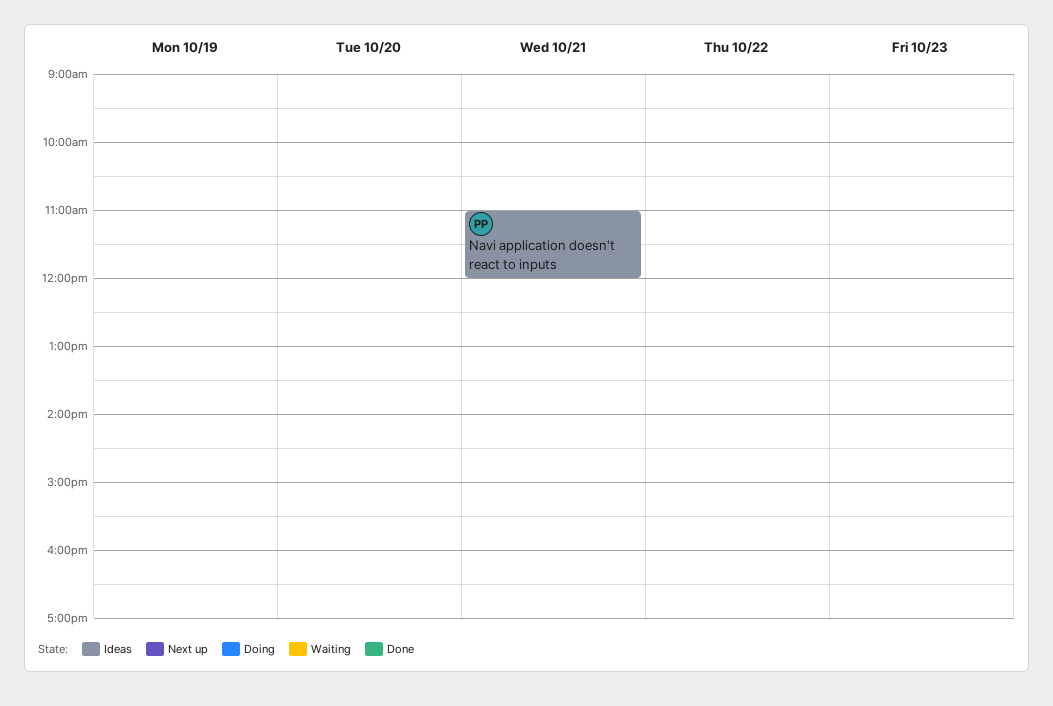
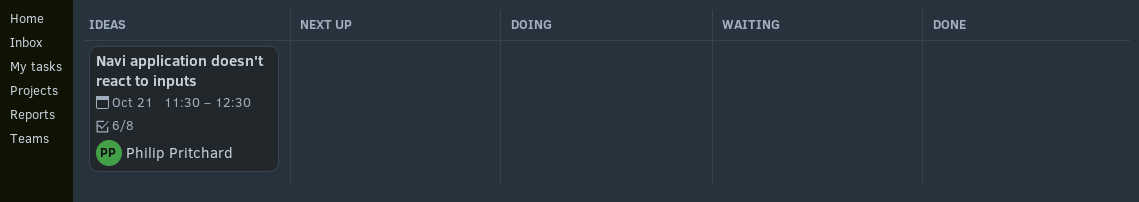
Navi application doesn't react to inputs, begins: 11:00 -> 11:30
Navi application doesn't react to inputs, ends: 12:00 -> 12:30

